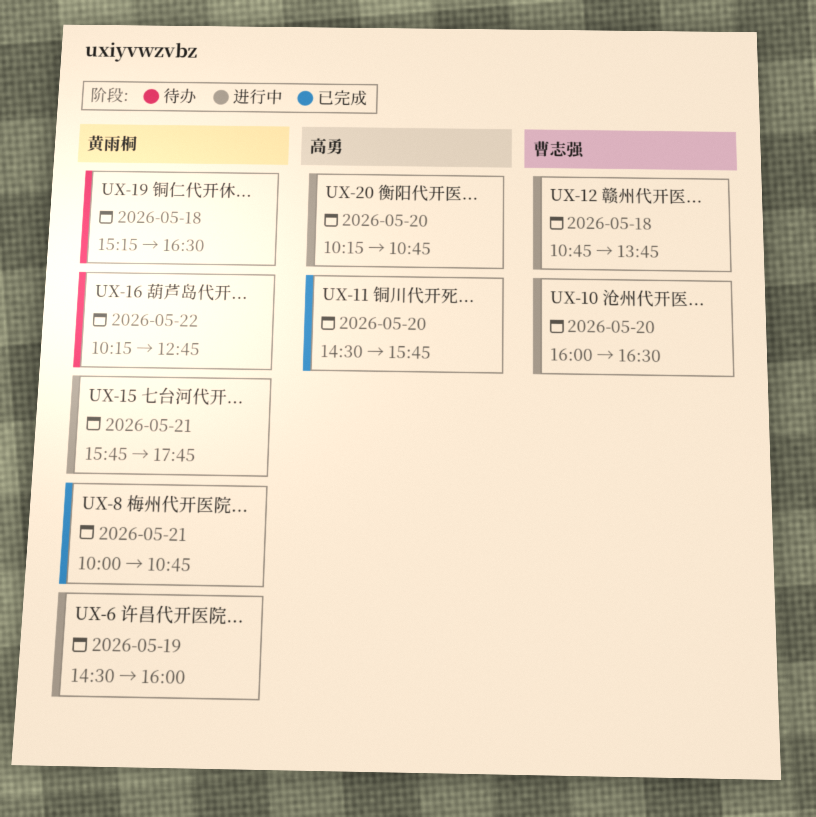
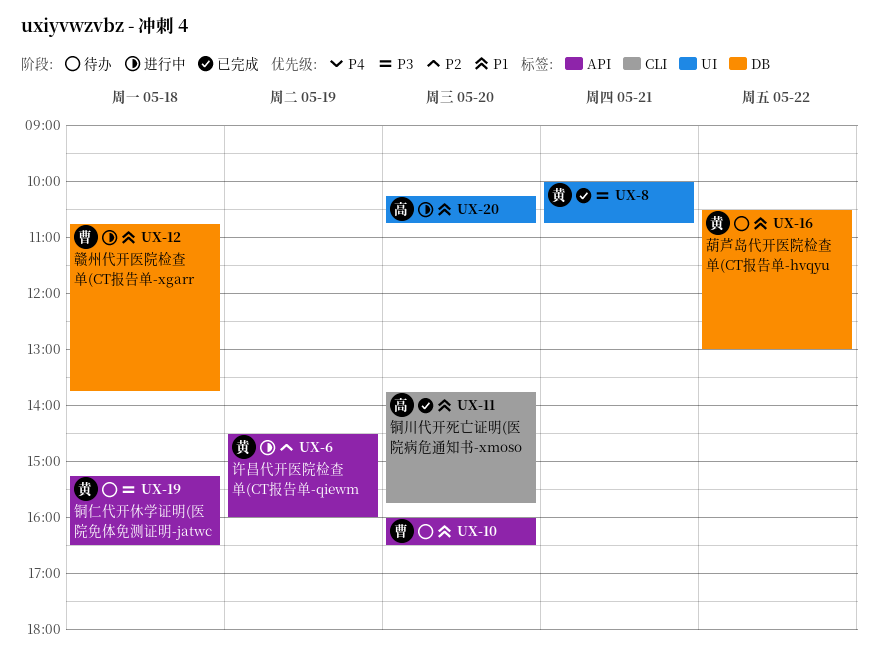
UX-10, status: 进行中 -> 待办
UX-11, begins: 14:30 -> 13:45
UX-15: present -> none
UX-16, begins: 10:15 -> 10:30
UX-16, ends: 12:45 -> 13:00

